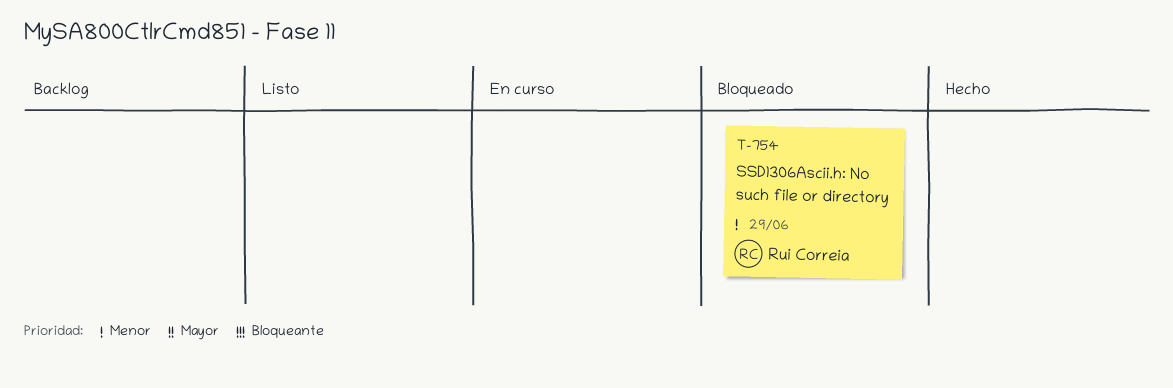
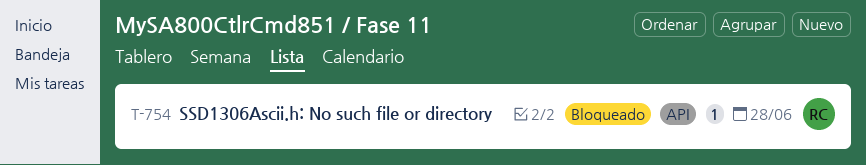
T-754, due: Jun 29 -> Jun 28

